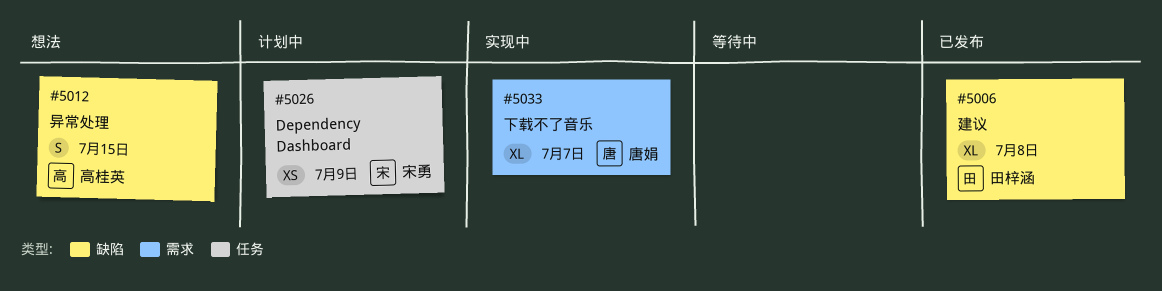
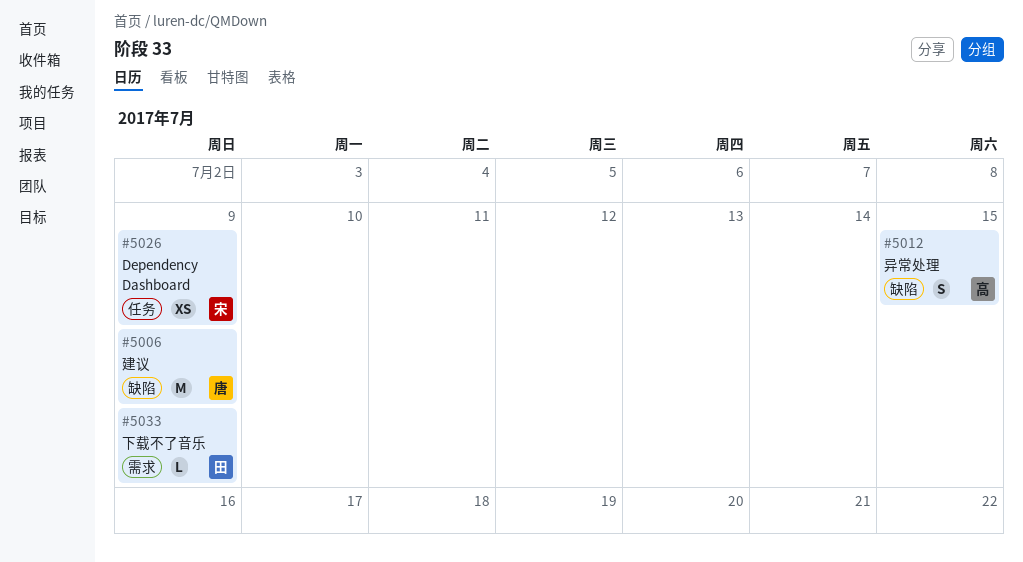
#5006, owner: 田梓涵 -> 唐娟
#5006, estimate: XL -> M
#5006, due: Jul 8 -> Jul 9
#5033, owner: 唐娟 -> 田梓涵
#5033, estimate: XL -> L
#5033, due: Jul 7 -> Jul 9

